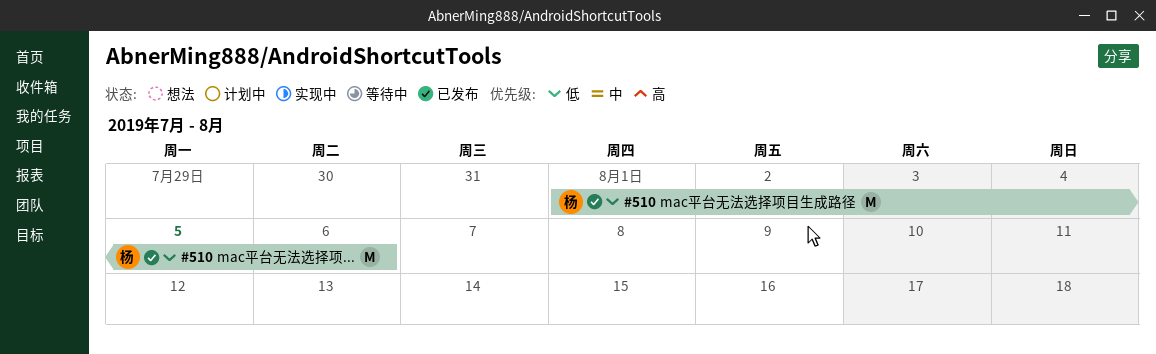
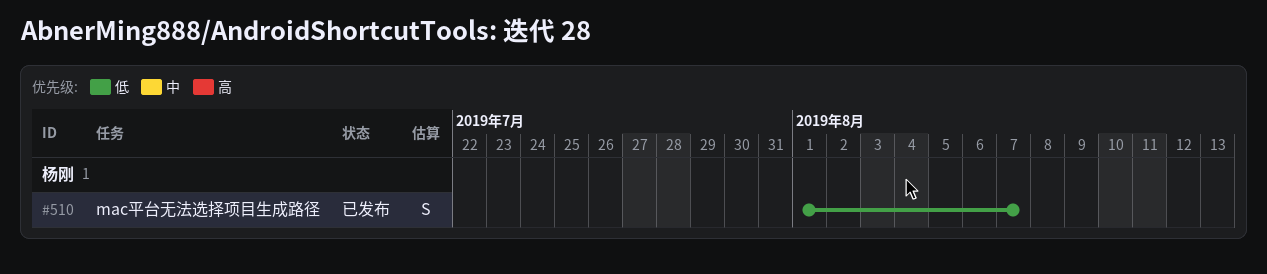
#510, estimate: M -> S
#510, due: Aug 6 -> Aug 7

